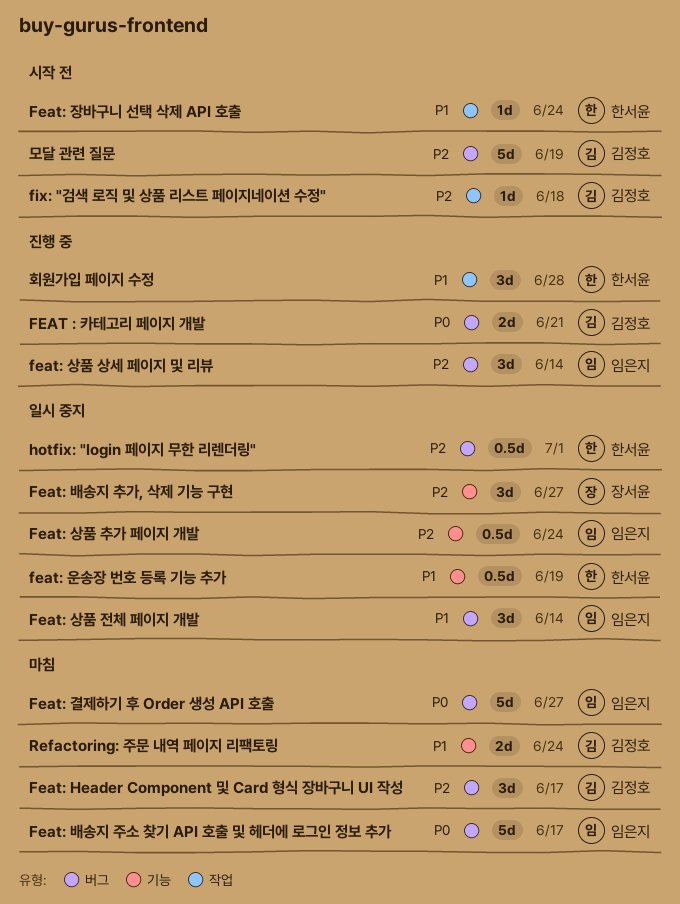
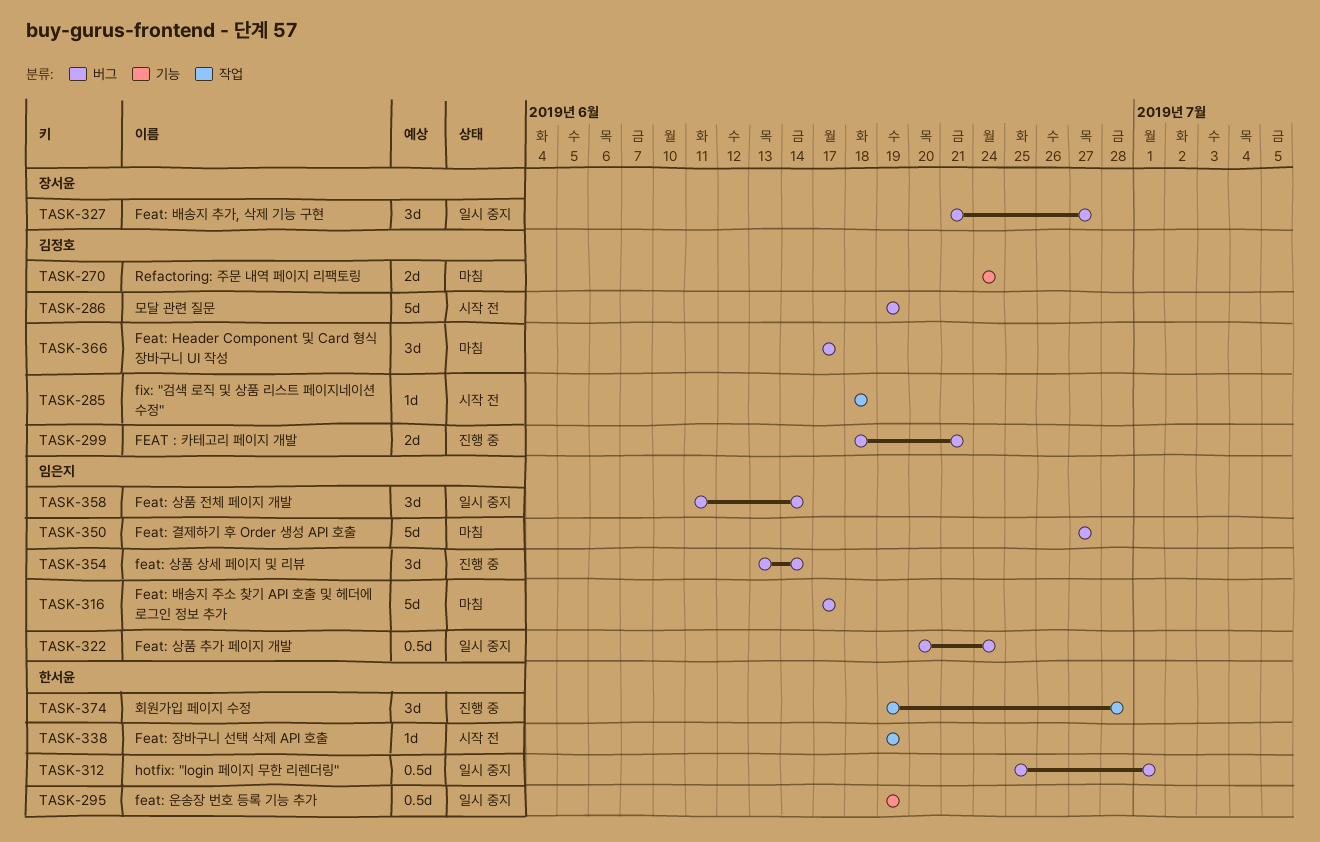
Feat: 배송지 추가, 삭제 기능 구현, label: 기능 -> 버그
Feat: 상품 추가 페이지 개발, label: 기능 -> 버그
Feat: 장바구니 선택 삭제 API 호출, due: Jun 24 -> Jun 19

